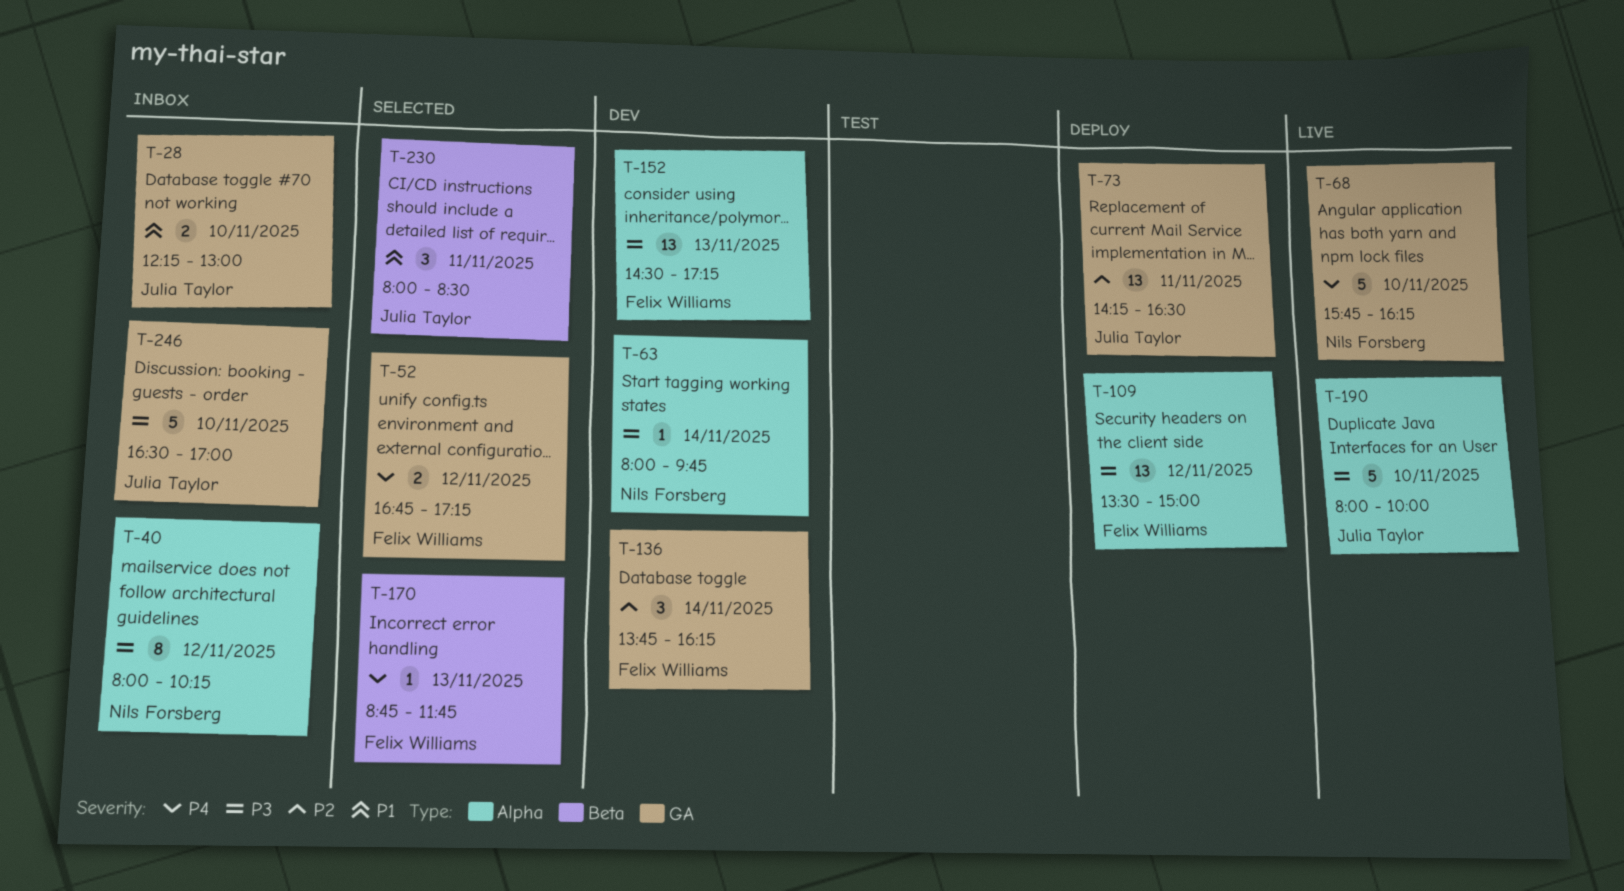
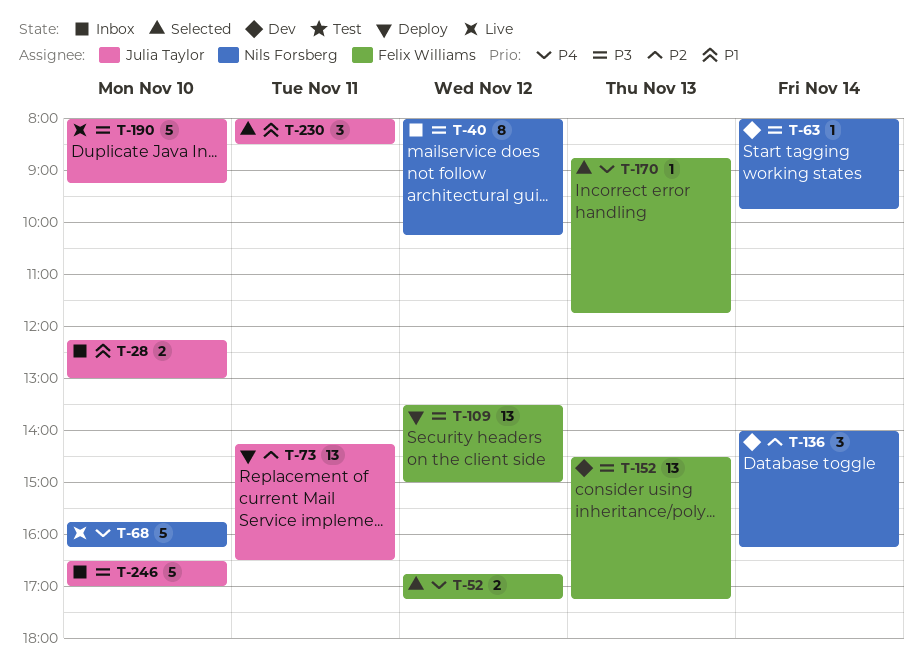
T-136, owner: Felix Williams -> Nils Forsberg
T-136, begins: 13:45 -> 14:00
T-190, ends: 10:00 -> 09:15

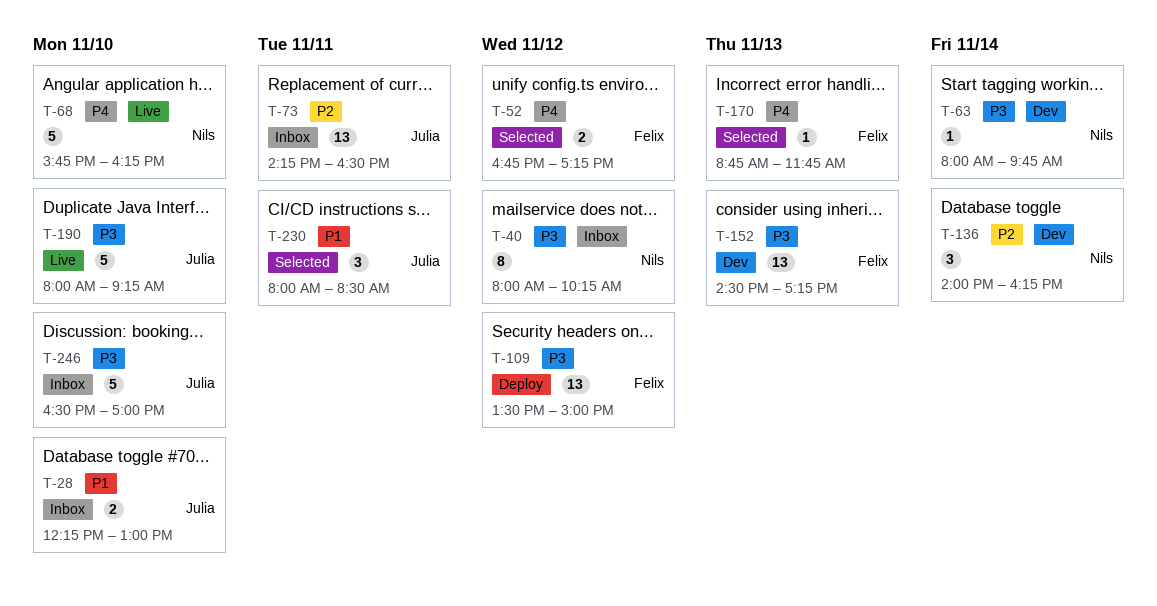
T-73, status: Deploy -> Inbox

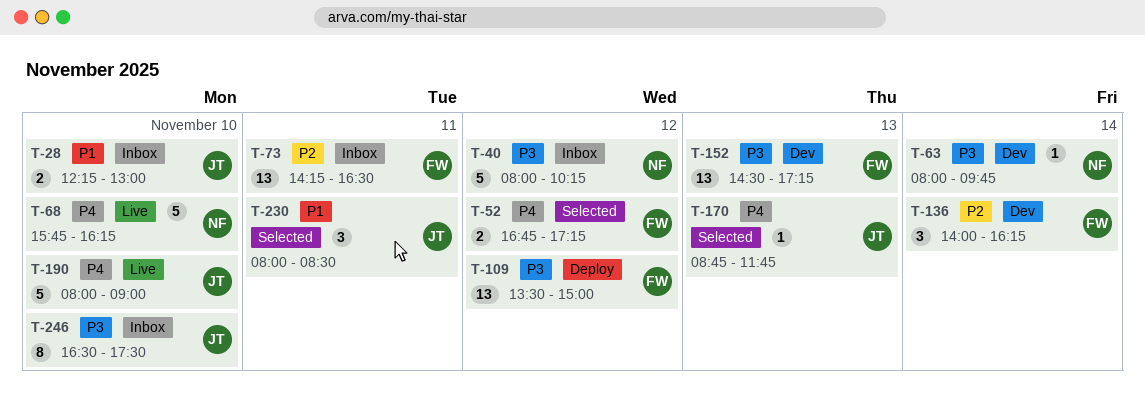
T-40, estimate: 8 -> 5
T-73, owner: Julia -> Felix
T-136, owner: Nils -> Felix
T-170, owner: Felix -> Julia
T-190, priority: P3 -> P4
T-190, ends: 09:15 -> 09:00
T-246, estimate: 5 -> 8
T-246, ends: 17:00 -> 17:30

